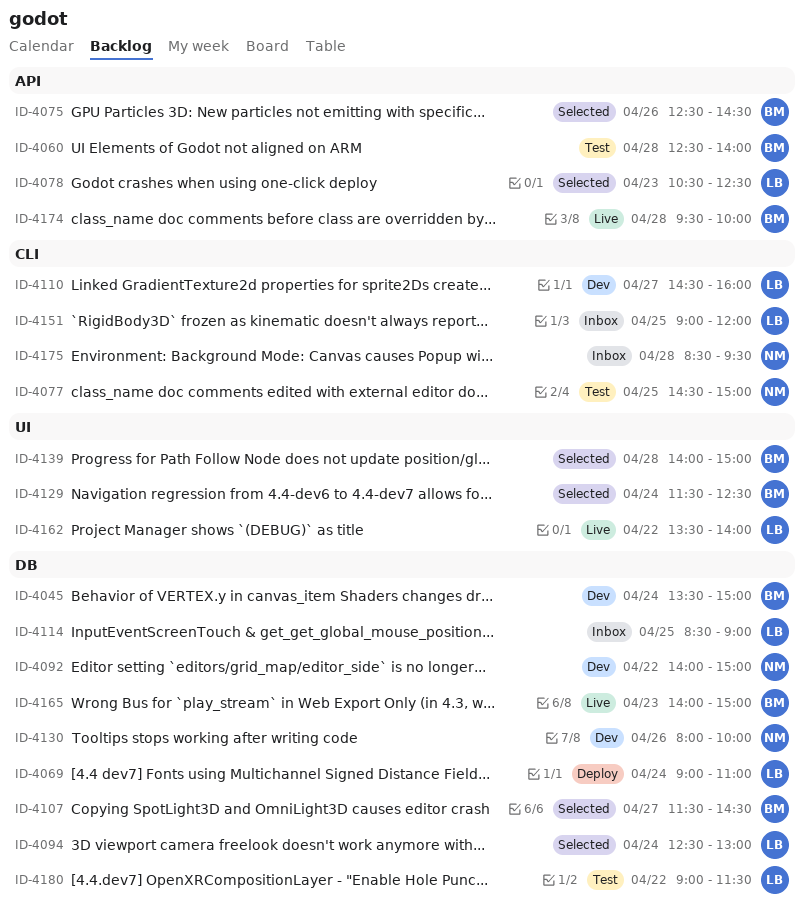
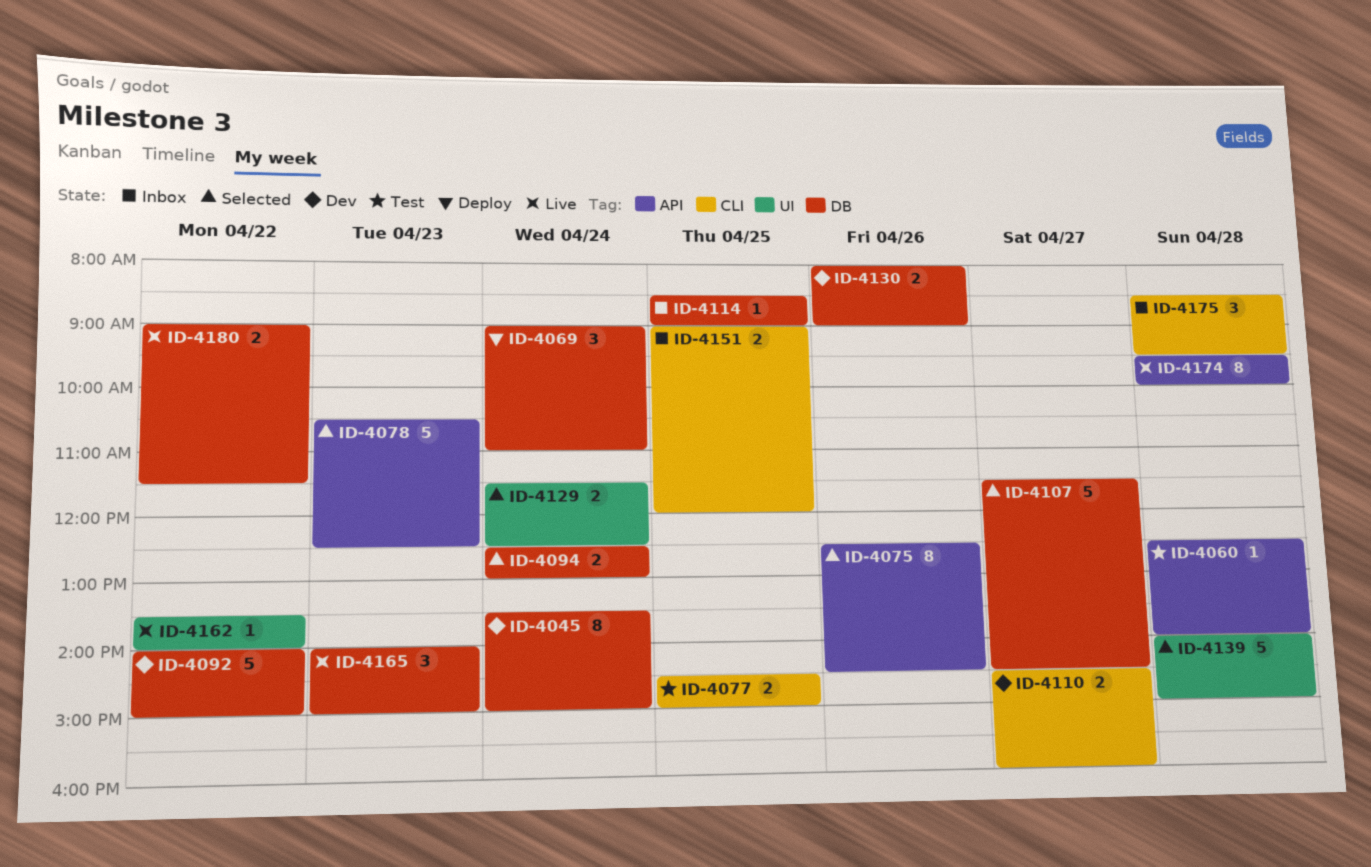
ID-4130, ends: 10:00 -> 09:00
ID-4180, status: Test -> Live

